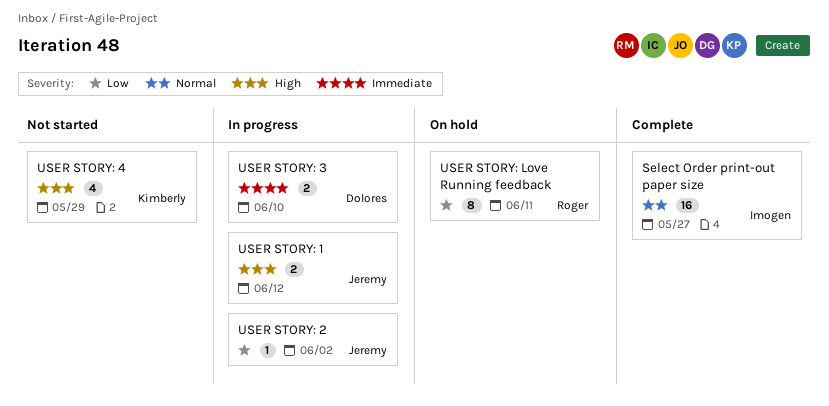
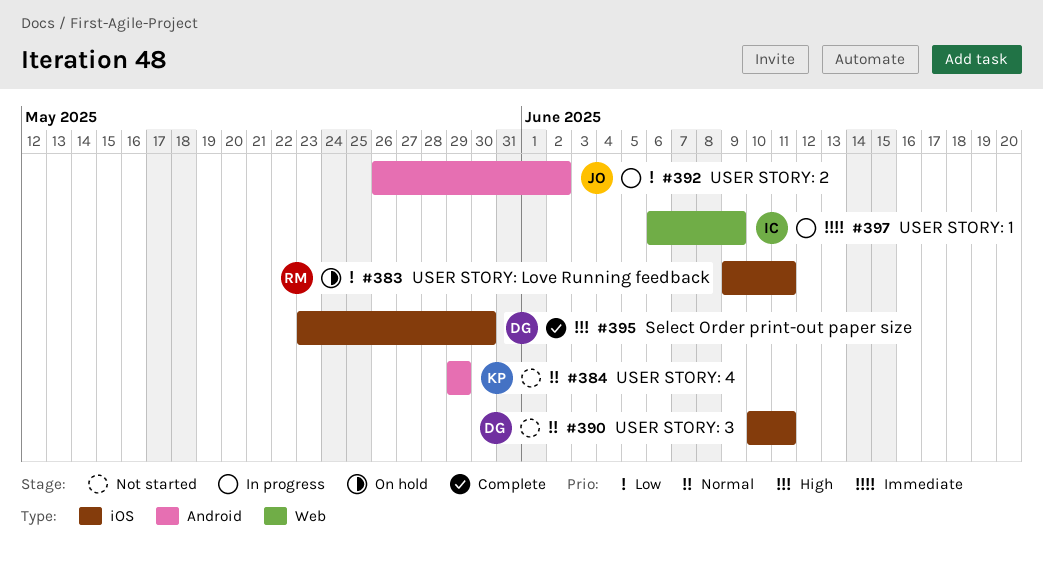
Select Order print-out paper size, owner: Imogen -> Dolores
Select Order print-out paper size, priority: Normal -> High
Select Order print-out paper size, due: May 27 -> May 30
USER STORY: 1, owner: Jeremy -> Imogen
USER STORY: 1, priority: High -> Immediate
USER STORY: 1, due: Jun 12 -> Jun 9
USER STORY: 3, status: In progress -> Not started
USER STORY: 3, priority: Immediate -> Normal
USER STORY: 3, due: Jun 10 -> Jun 11
USER STORY: 4, priority: High -> Normal

